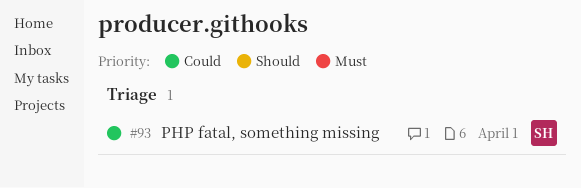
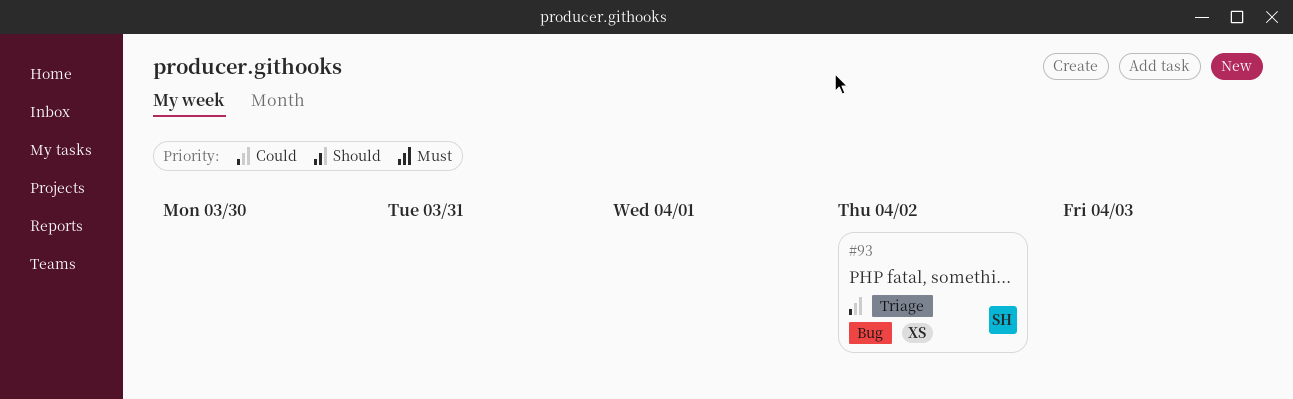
#93, due: Apr 1 -> Apr 2

